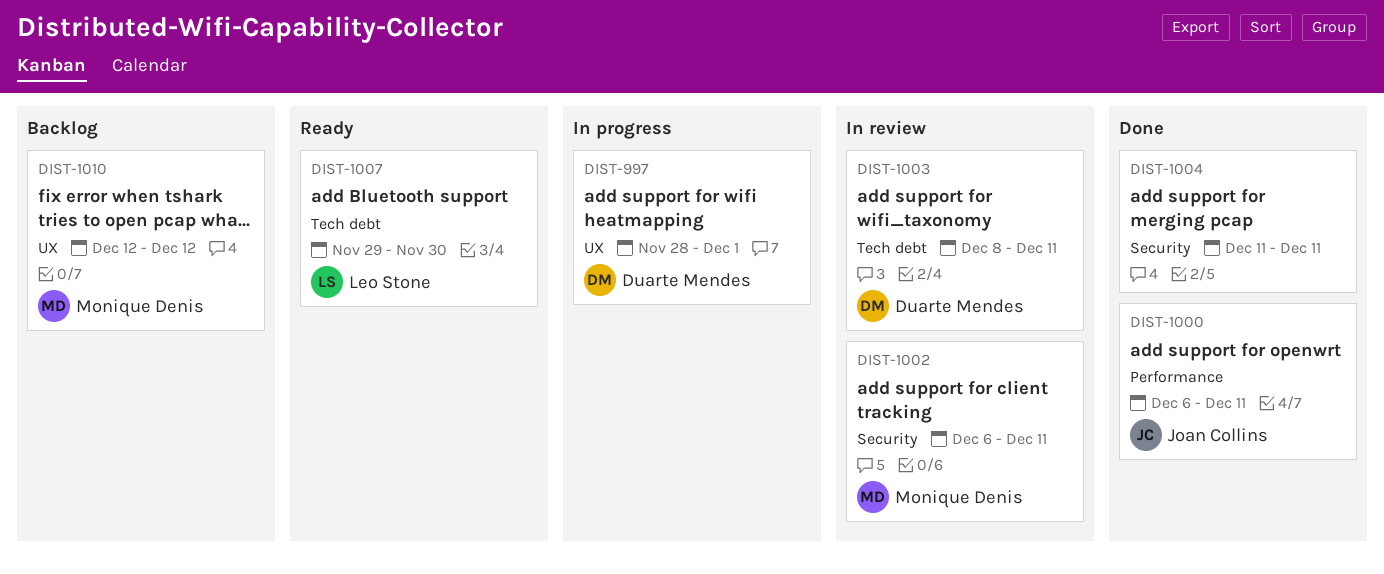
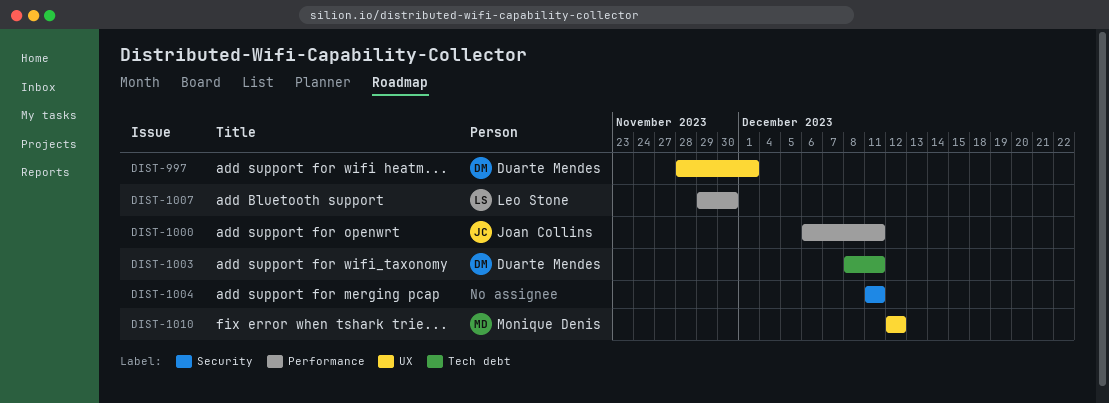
DIST-1002: present -> none
DIST-1007, label: Tech debt -> Performance

